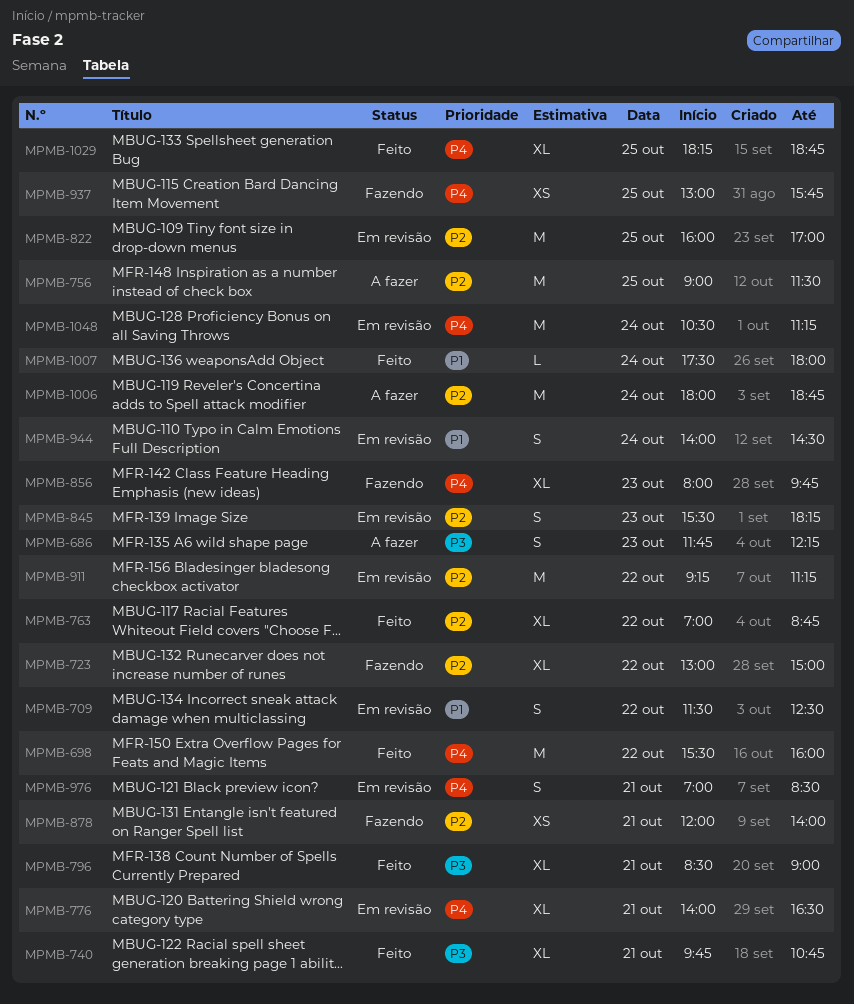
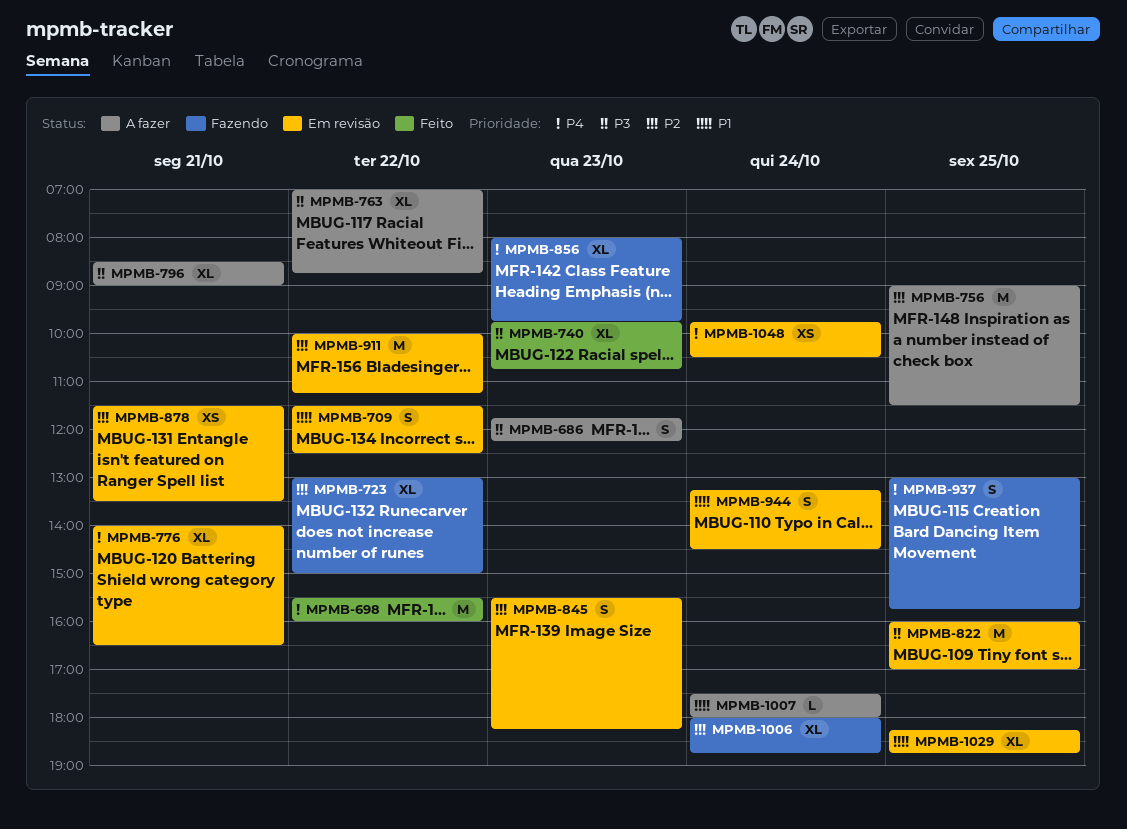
MPMB-740, day: Oct 21 -> Oct 23
MPMB-763, status: Feito -> A fazer
MPMB-763, priority: P2 -> P3
MPMB-796, status: Feito -> A fazer
MPMB-822, priority: P2 -> P3
MPMB-878, status: Fazendo -> Em revisão
MPMB-878, begins: 12:00 -> 11:30
MPMB-878, ends: 14:00 -> 13:30
MPMB-911, begins: 09:15 -> 10:00
MPMB-937, estimate: XS -> S
MPMB-944, begins: 14:00 -> 13:15
MPMB-976: present -> none
MPMB-1006, status: A fazer -> Fazendo
MPMB-1006, estimate: M -> XL
MPMB-1007, status: Feito -> A fazer
MPMB-1029, status: Feito -> Em revisão
MPMB-1029, priority: P4 -> P1
MPMB-1048, estimate: M -> XS
MPMB-1048, begins: 10:30 -> 09:45
MPMB-1048, ends: 11:15 -> 10:30

